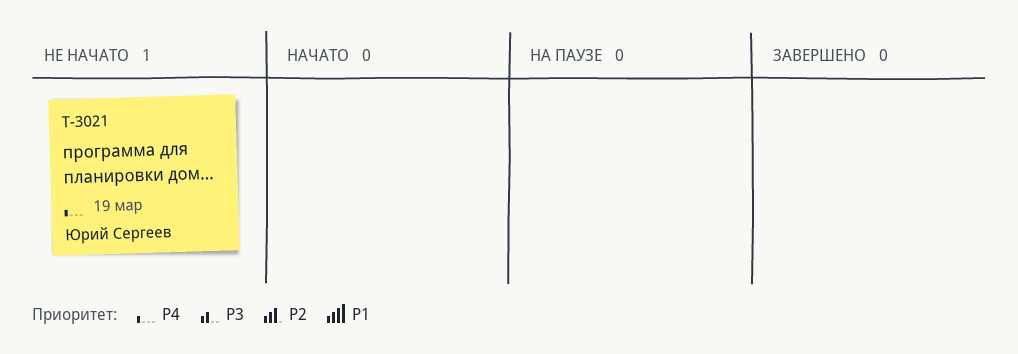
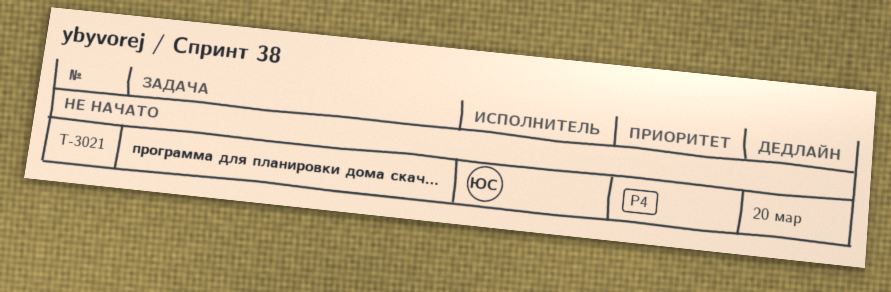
T-3021, due: Mar 19 -> Mar 20

